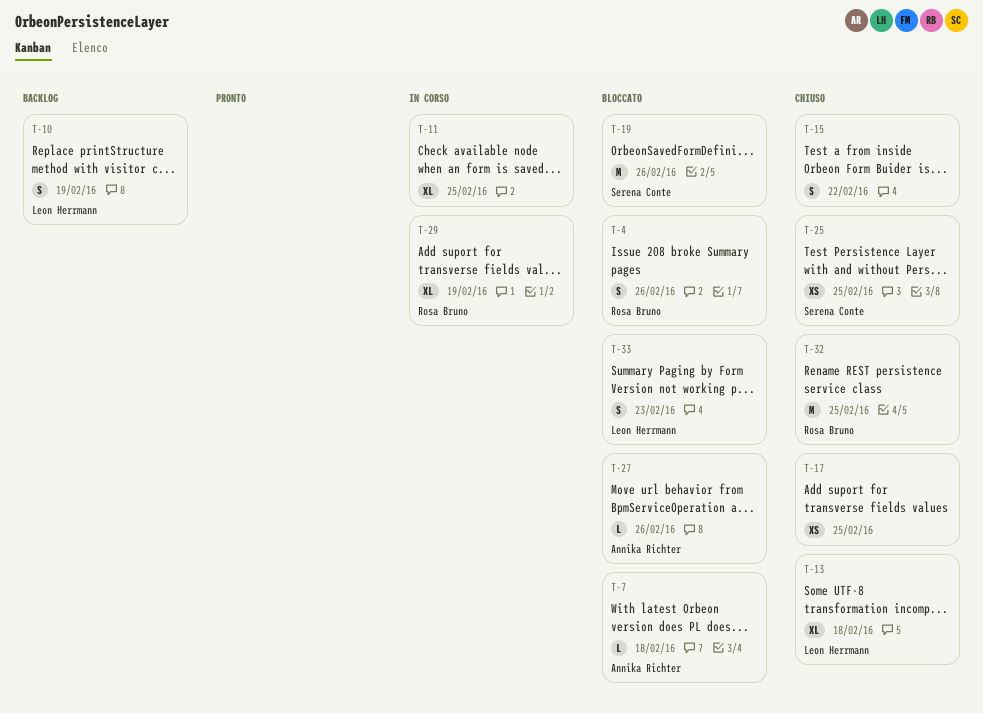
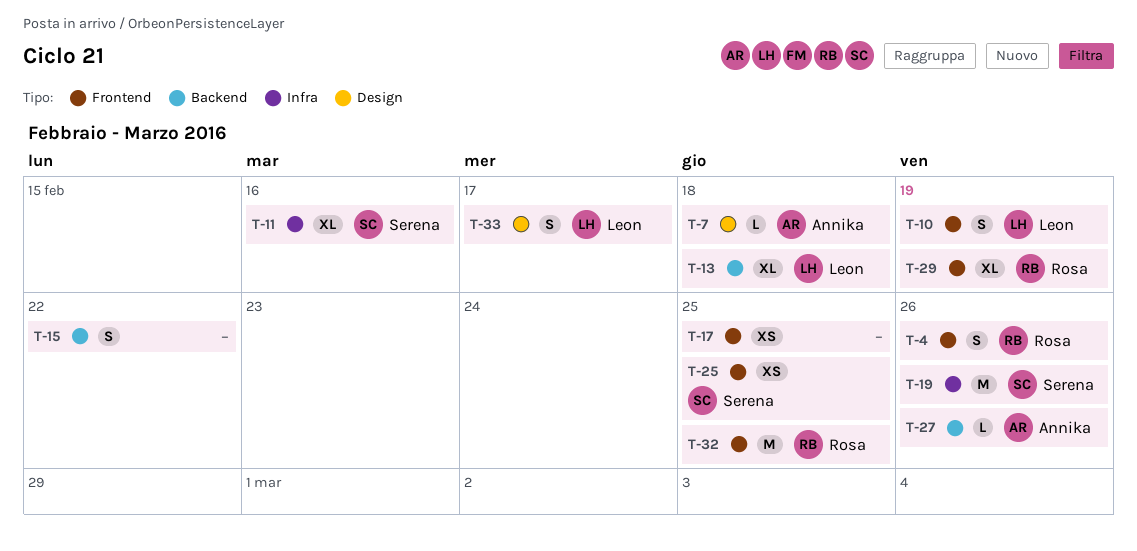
T-11, owner: none -> Serena Conte
T-11, due: Feb 25 -> Feb 16
T-33, due: Feb 23 -> Feb 17

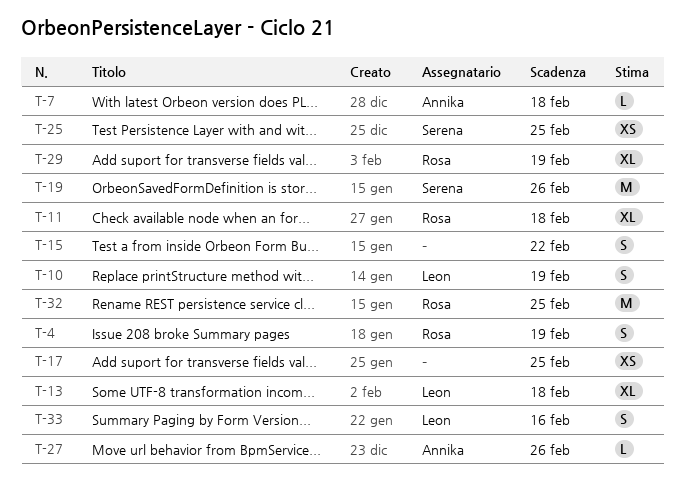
T-4, due: Feb 26 -> Feb 19
T-11, owner: Serena -> Rosa
T-11, due: Feb 16 -> Feb 18
T-33, due: Feb 17 -> Feb 16

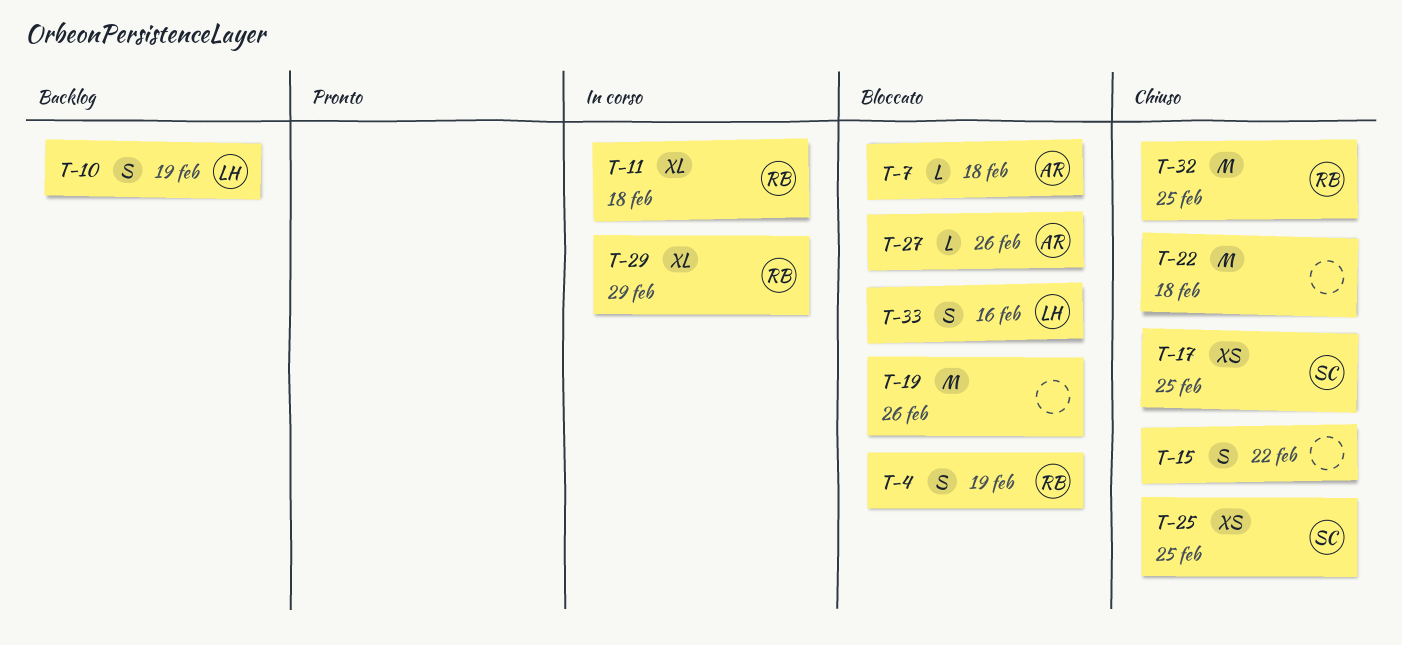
T-13: present -> none
T-17, owner: none -> Serena
T-19, owner: Serena -> none
T-22: none -> present
T-29, due: Feb 19 -> Feb 29

